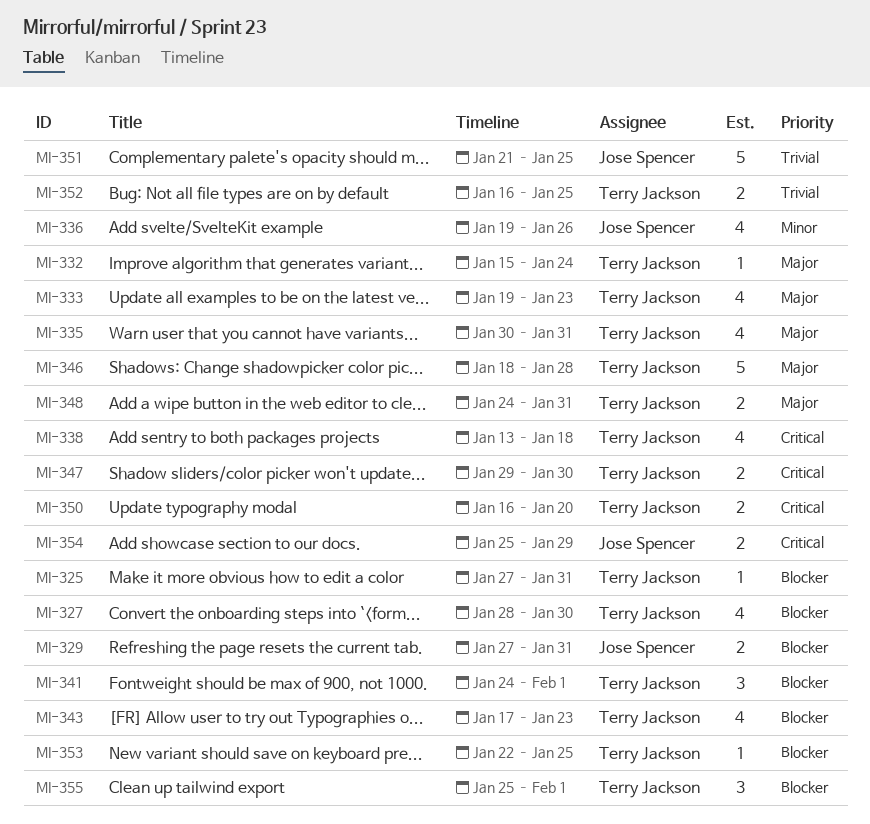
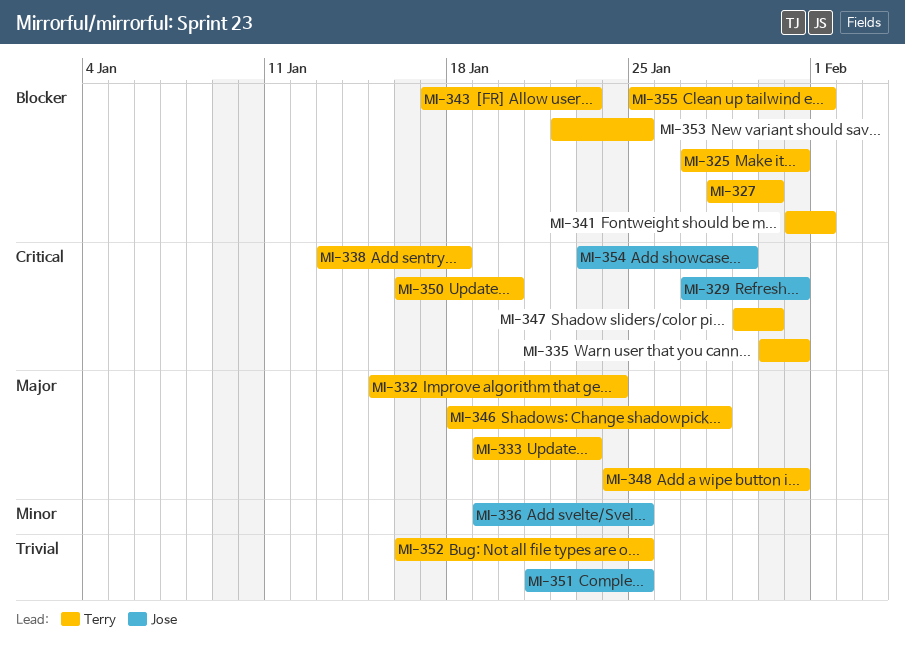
MI-329, priority: Blocker -> Critical
MI-335, priority: Major -> Critical
MI-336, due: Jan 26 -> Jan 25
MI-341, start: Jan 24 -> Jan 31
MI-354, start: Jan 25 -> Jan 23

